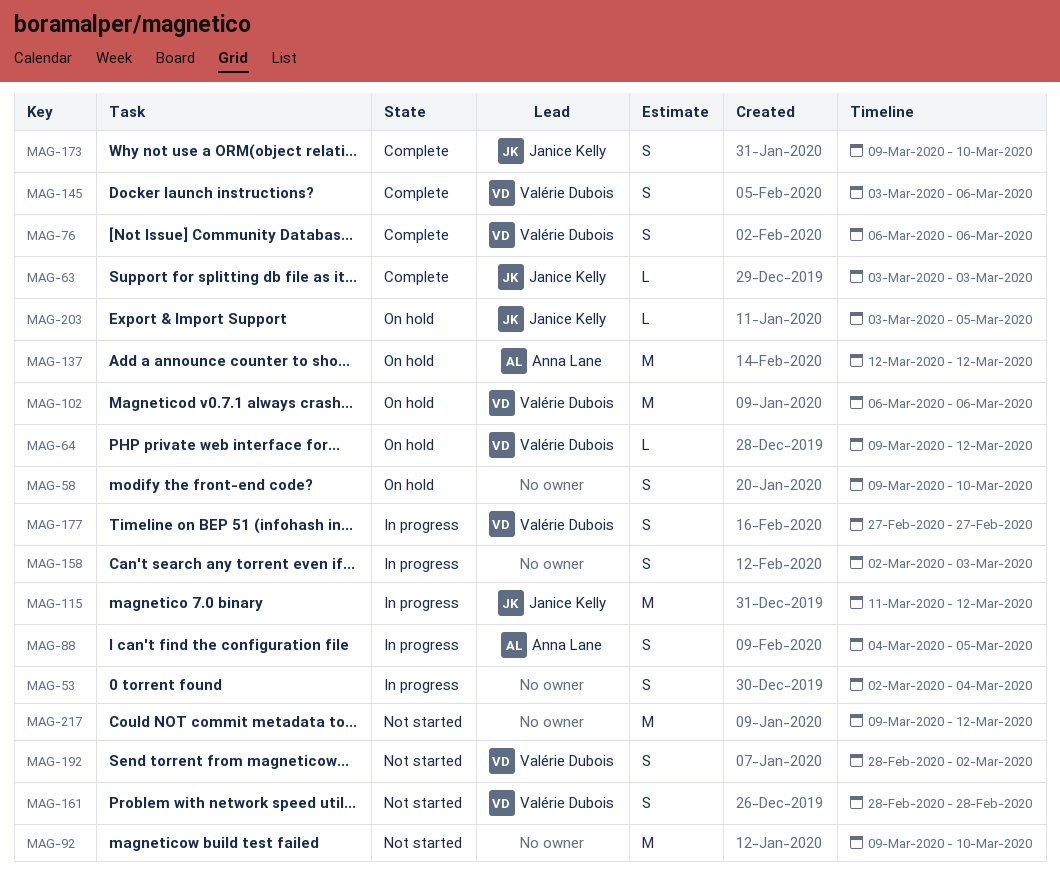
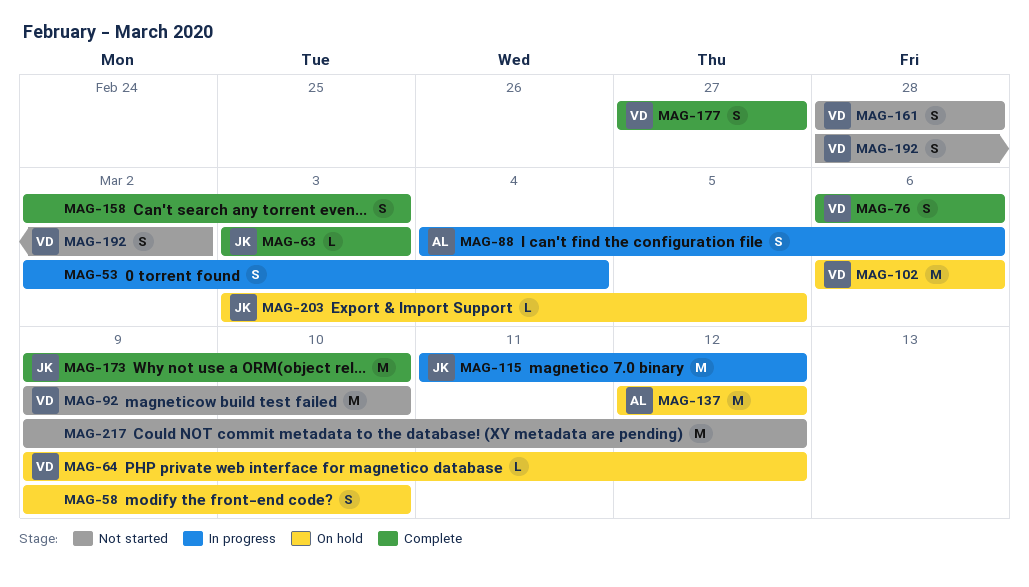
MAG-88, due: Mar 5 -> Mar 6
MAG-92, owner: none -> Valérie Dubois
MAG-145: present -> none
MAG-158, status: In progress -> Complete
MAG-173, estimate: S -> M
MAG-177, status: In progress -> Complete

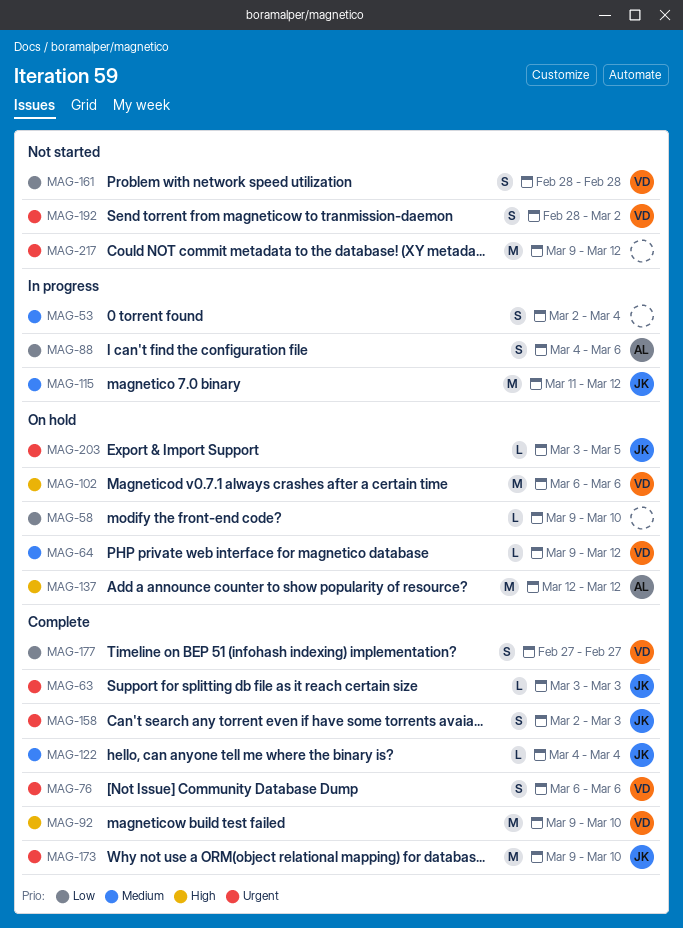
MAG-58, estimate: S -> L
MAG-92, status: Not started -> Complete
MAG-122: none -> present
MAG-158, owner: none -> JK

